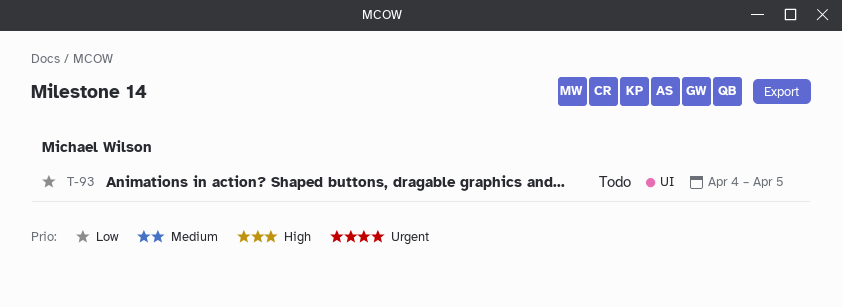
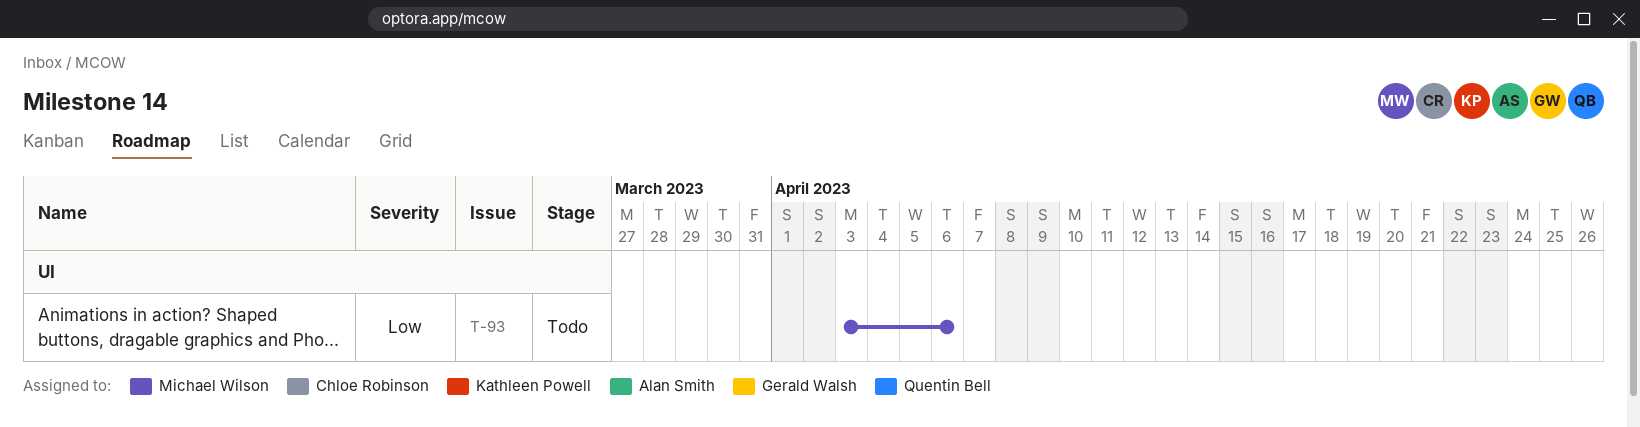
T-93, start: Apr 4 -> Apr 3
T-93, due: Apr 5 -> Apr 6

